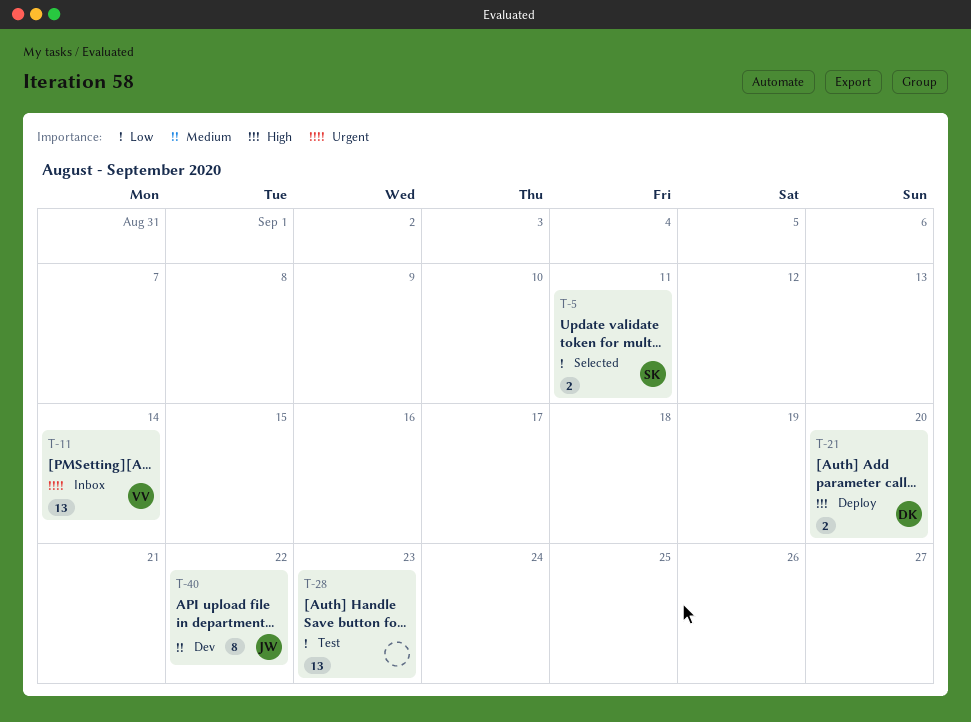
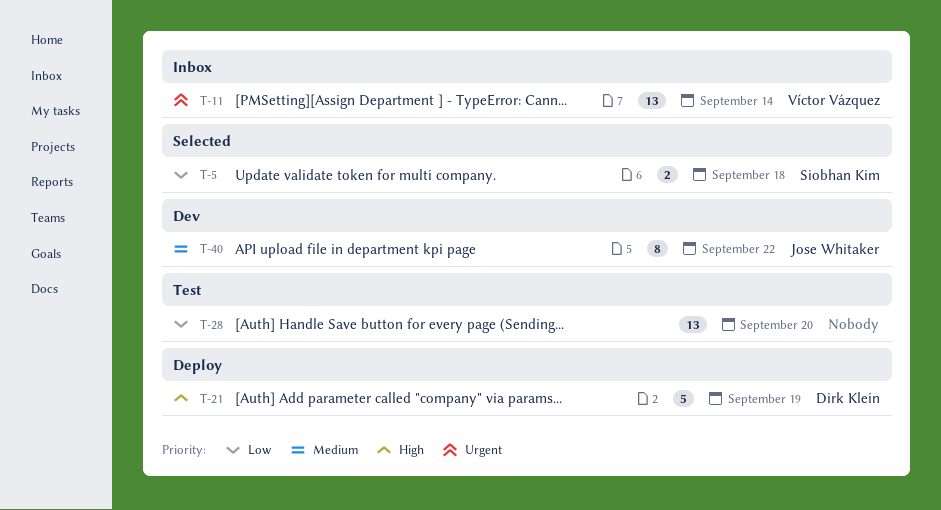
T-5, due: Sep 11 -> Sep 18
T-21, estimate: 2 -> 5
T-21, due: Sep 20 -> Sep 19
T-28, due: Sep 23 -> Sep 20

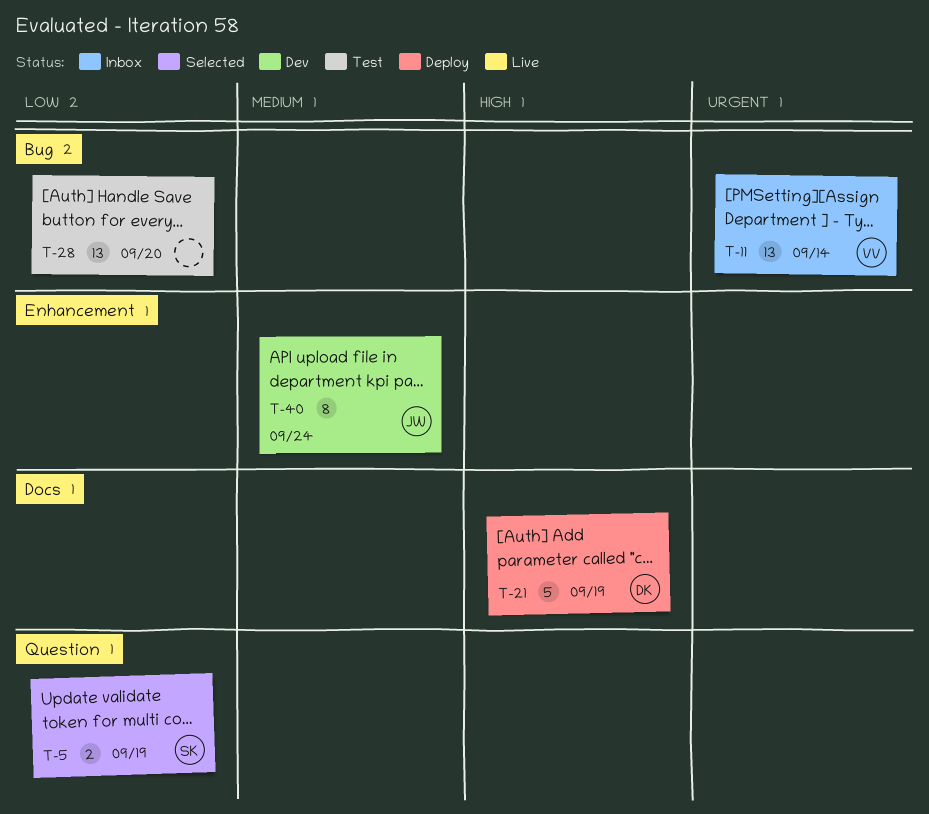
T-5, due: Sep 18 -> Sep 19
T-40, due: Sep 22 -> Sep 24

